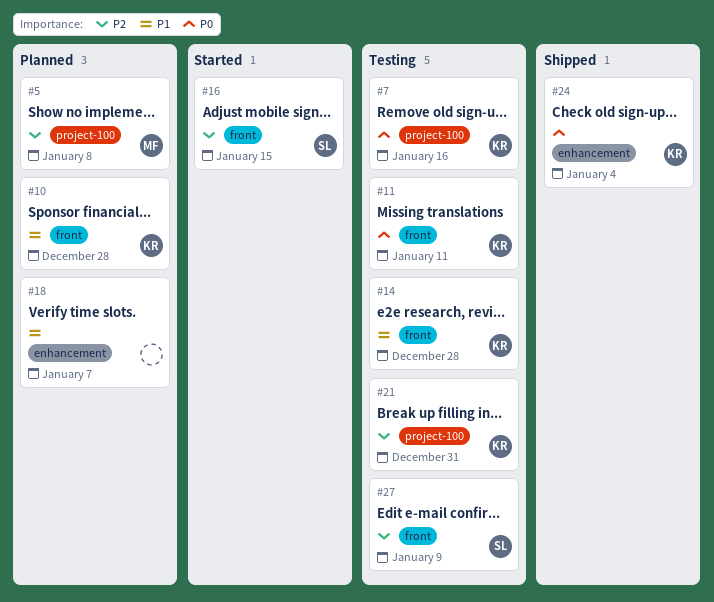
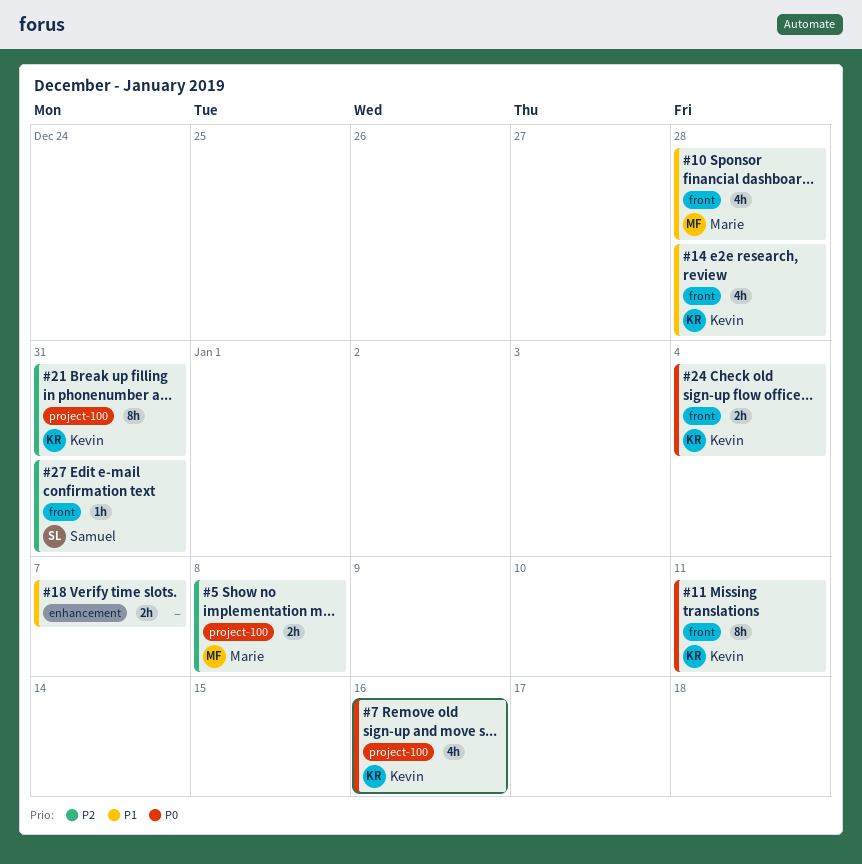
#10, owner: Kevin -> Marie
#16: present -> none
#24, label: enhancement -> front
#27, due: Jan 9 -> Dec 31

